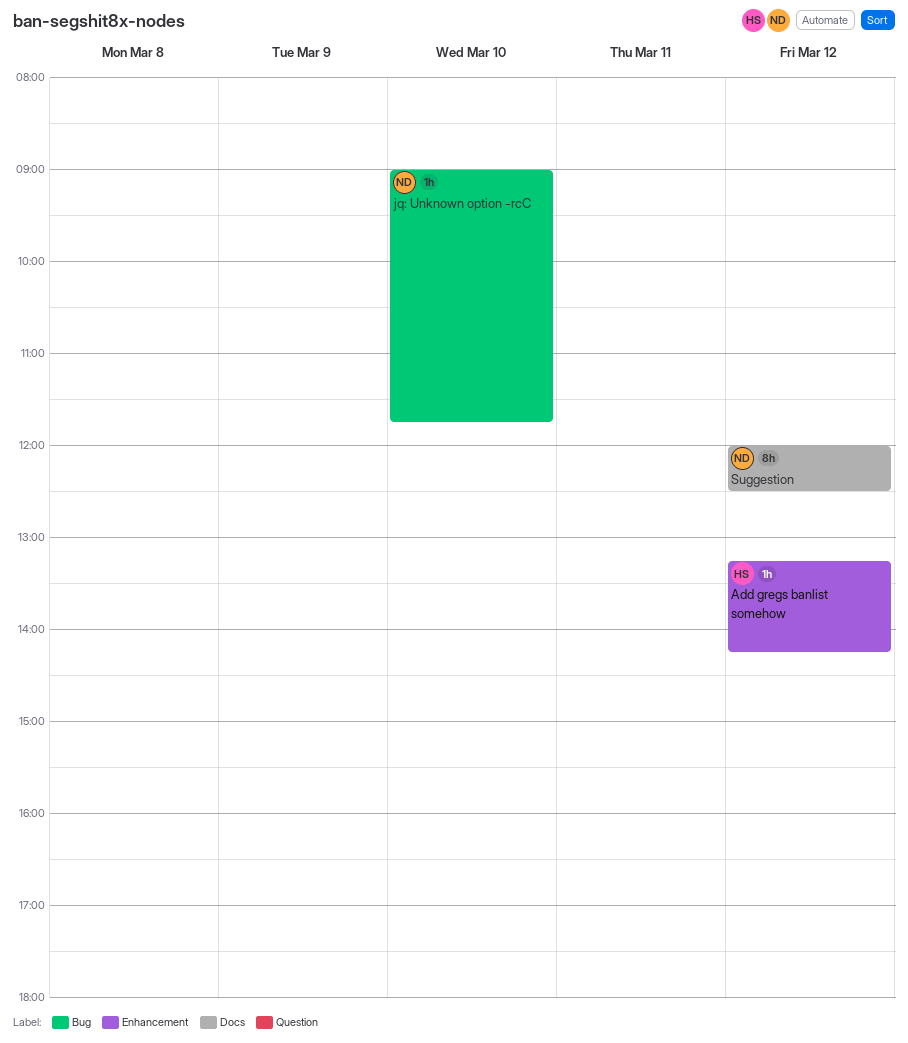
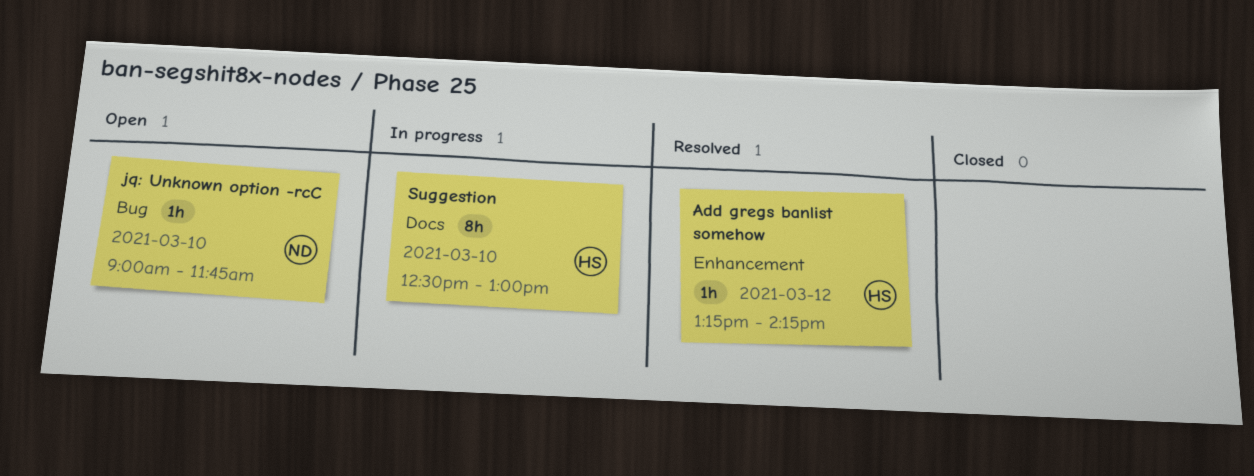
Suggestion, owner: ND -> HS
Suggestion, day: Mar 12 -> Mar 10
Suggestion, begins: 12:00 -> 12:30
Suggestion, ends: 12:30 -> 13:00

